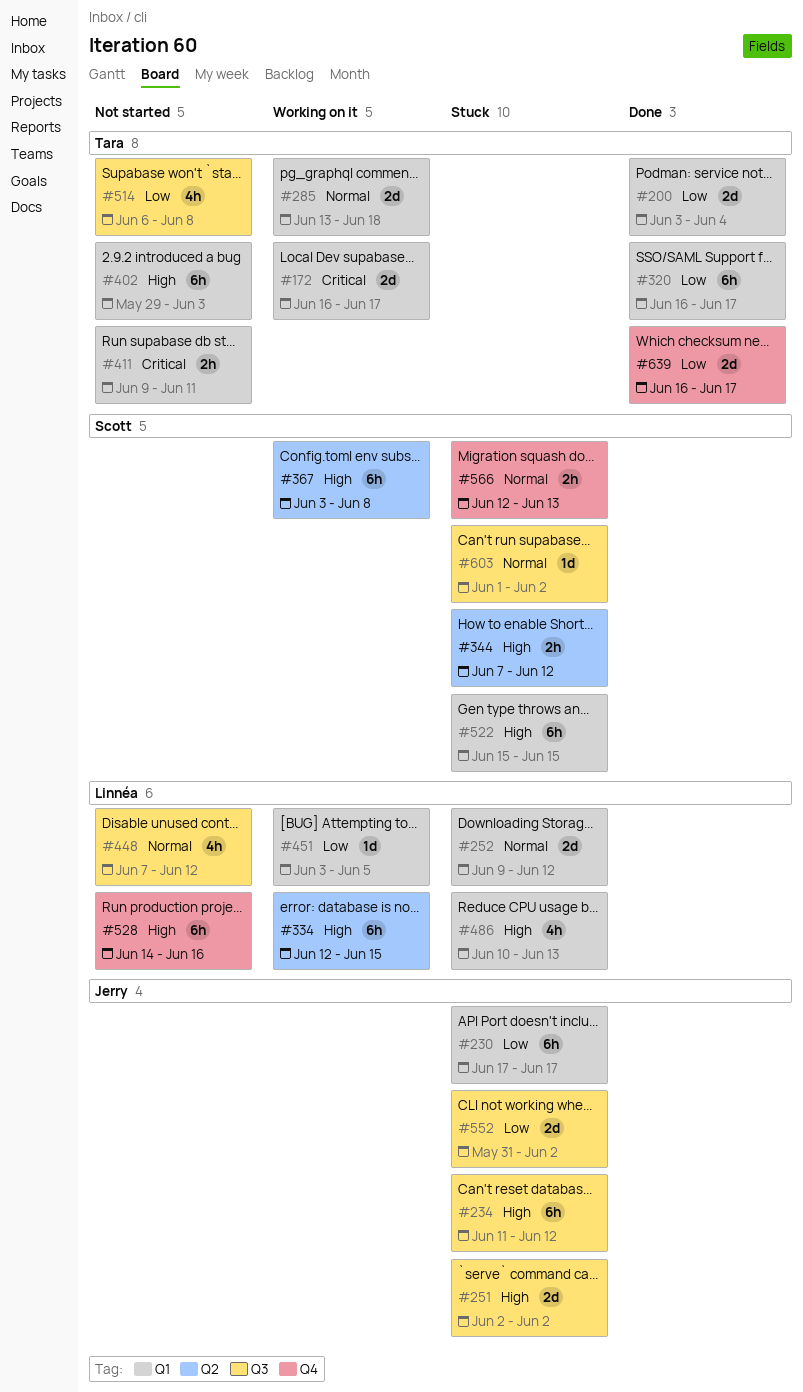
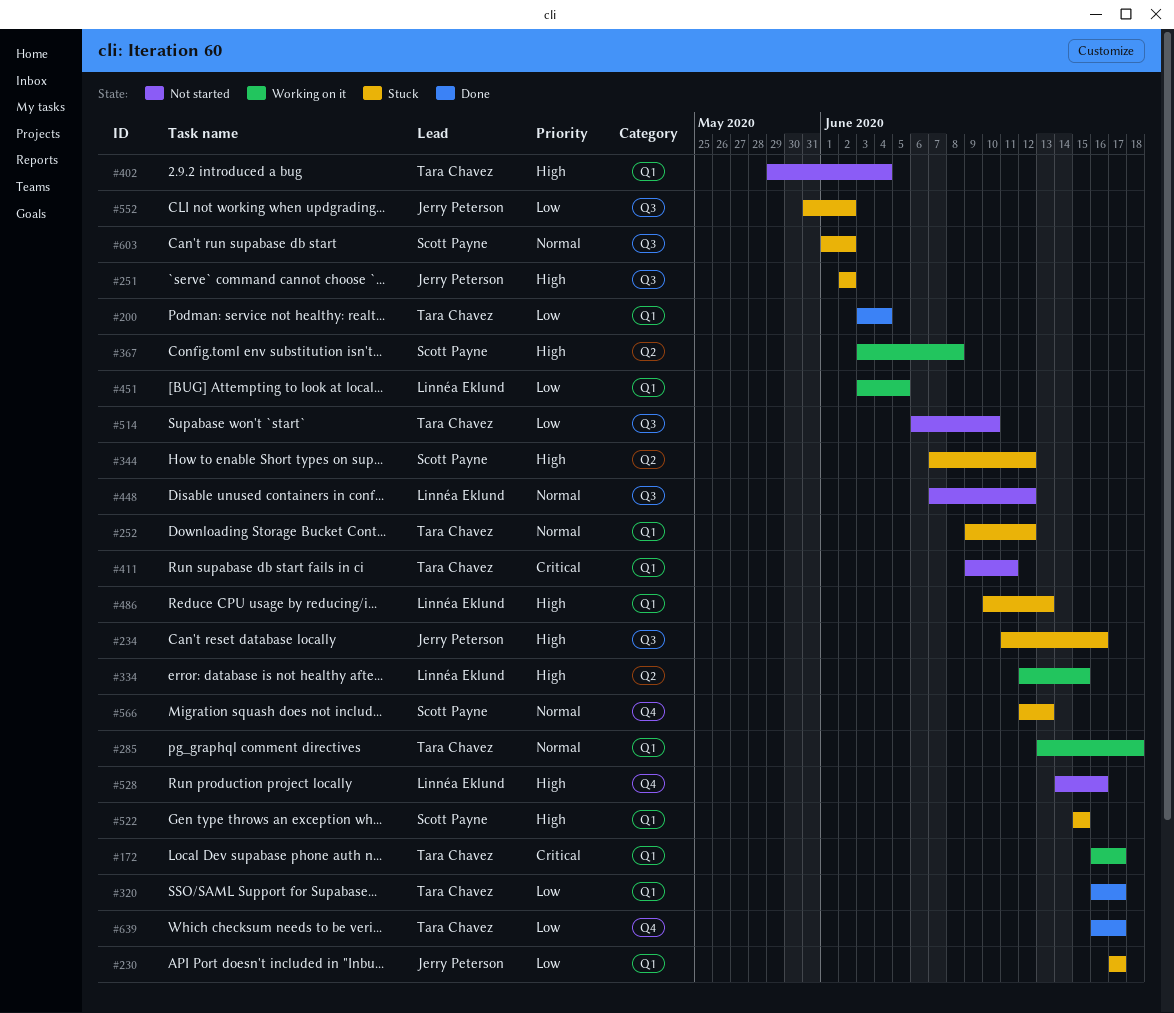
#234, due: Jun 12 -> Jun 16
#252, owner: Linnéa Eklund -> Tara Chavez
#402, due: Jun 3 -> Jun 4
#514, due: Jun 8 -> Jun 10

